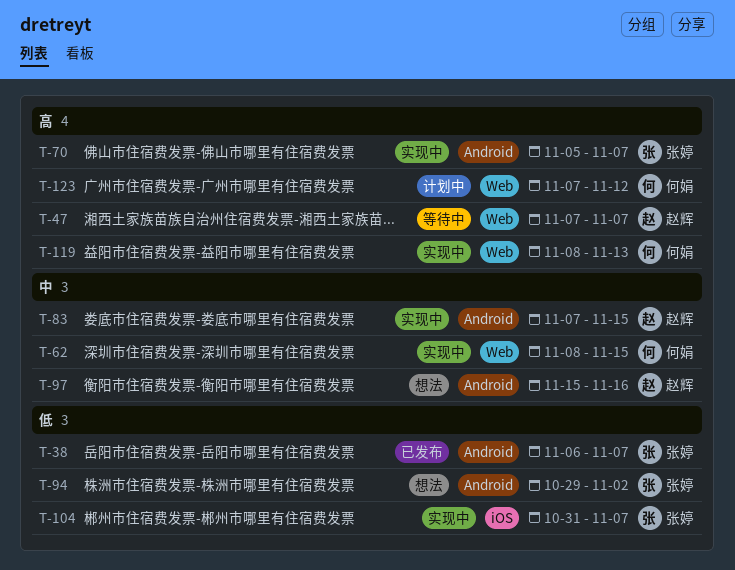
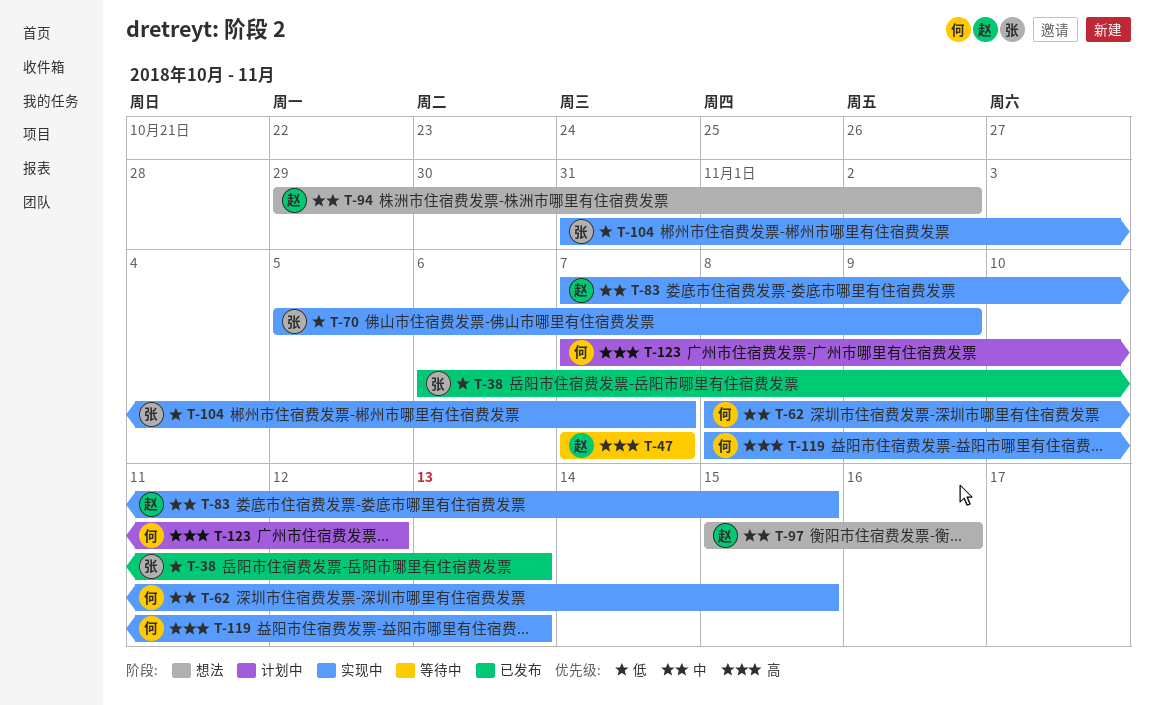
T-38, due: Nov 7 -> Nov 13
T-70, priority: 高 -> 低
T-70, due: Nov 7 -> Nov 9
T-94, owner: 张婷 -> 赵辉
T-94, priority: 低 -> 中

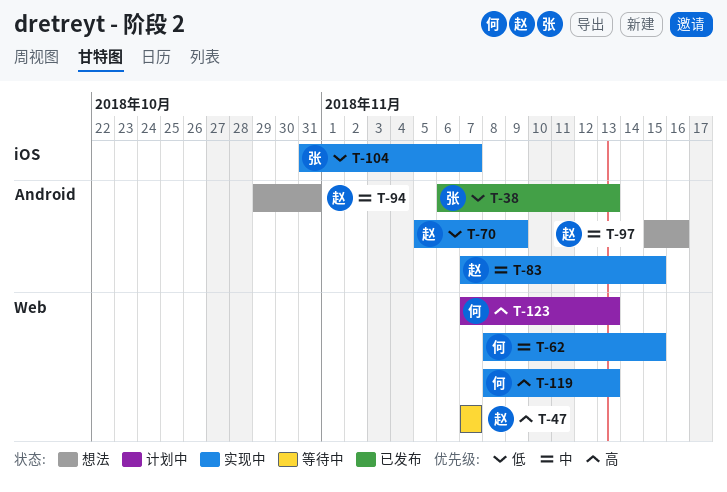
T-70, owner: 张 -> 赵
T-94, due: Nov 2 -> Oct 31
T-123, due: Nov 12 -> Nov 13

